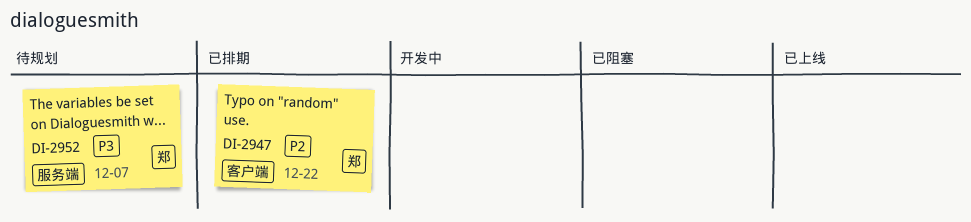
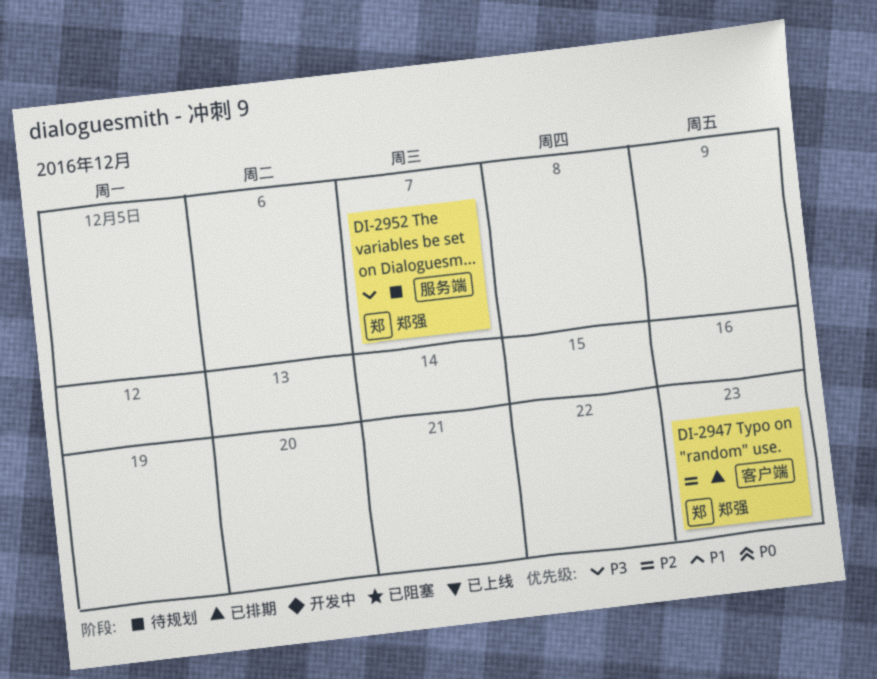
DI-2947, due: Dec 22 -> Dec 23

